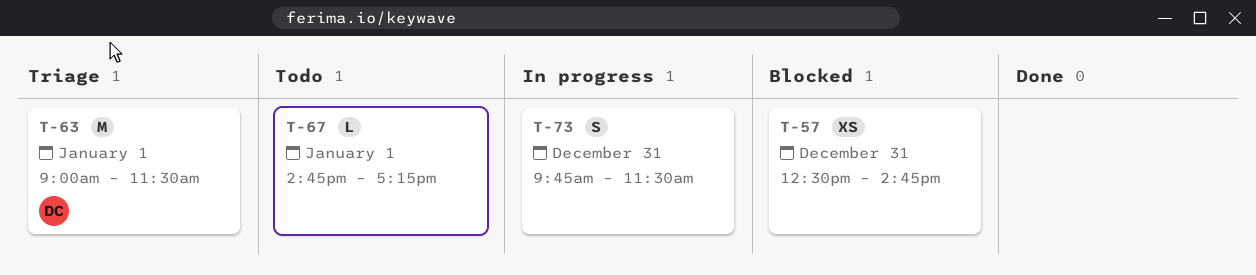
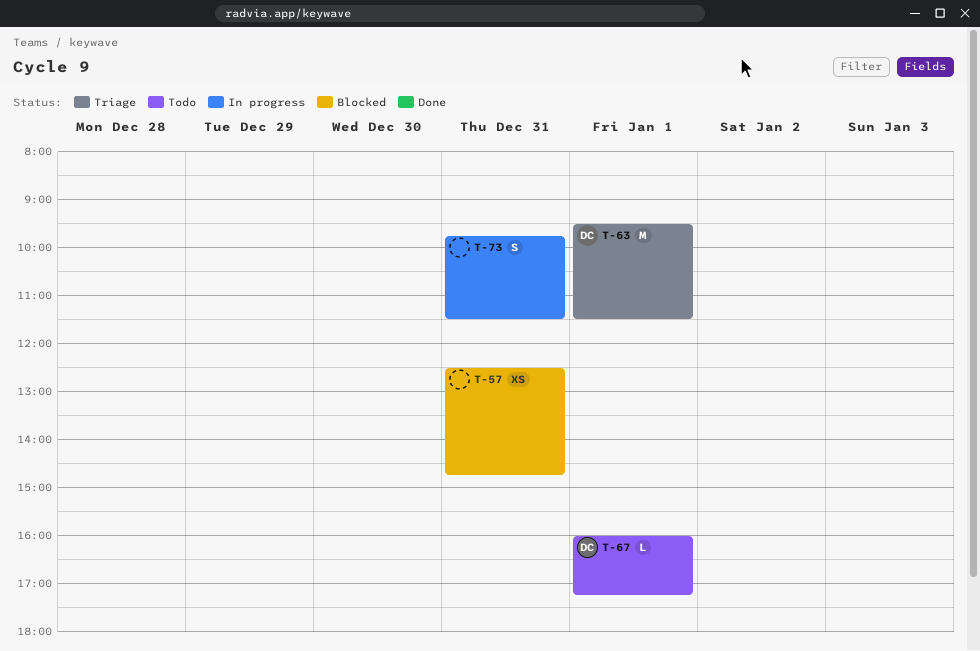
T-63, begins: 09:00 -> 09:30
T-67, owner: none -> DC
T-67, begins: 14:45 -> 16:00

